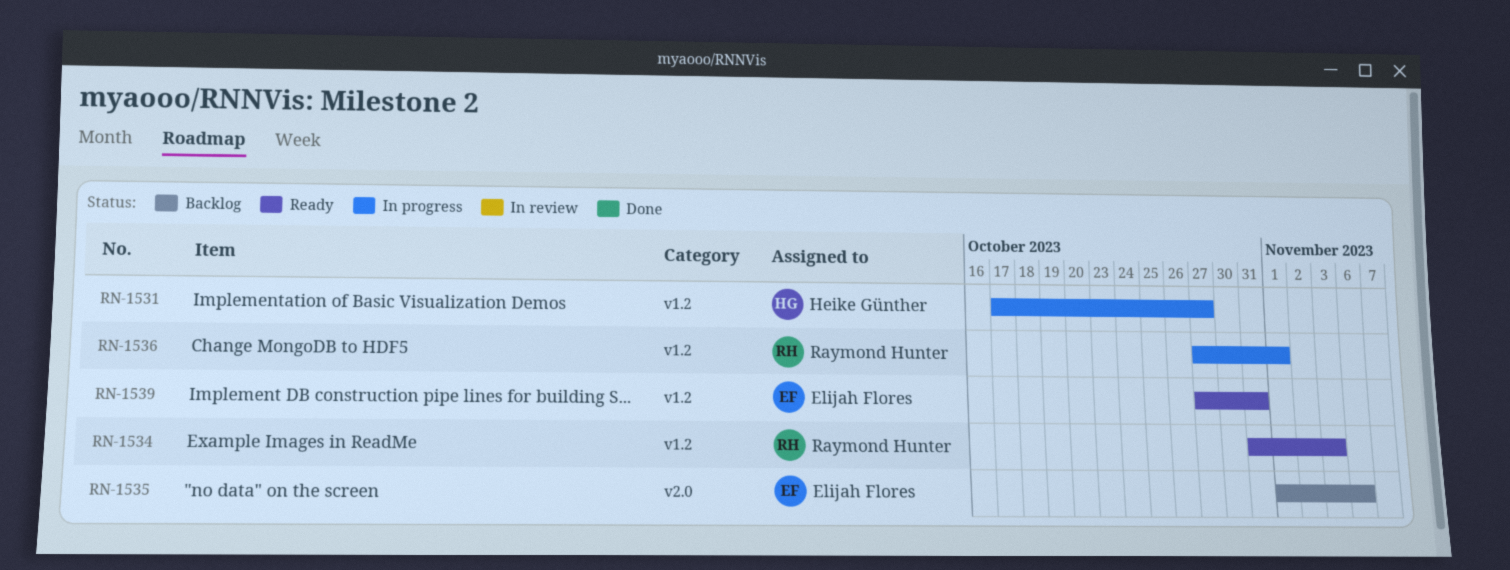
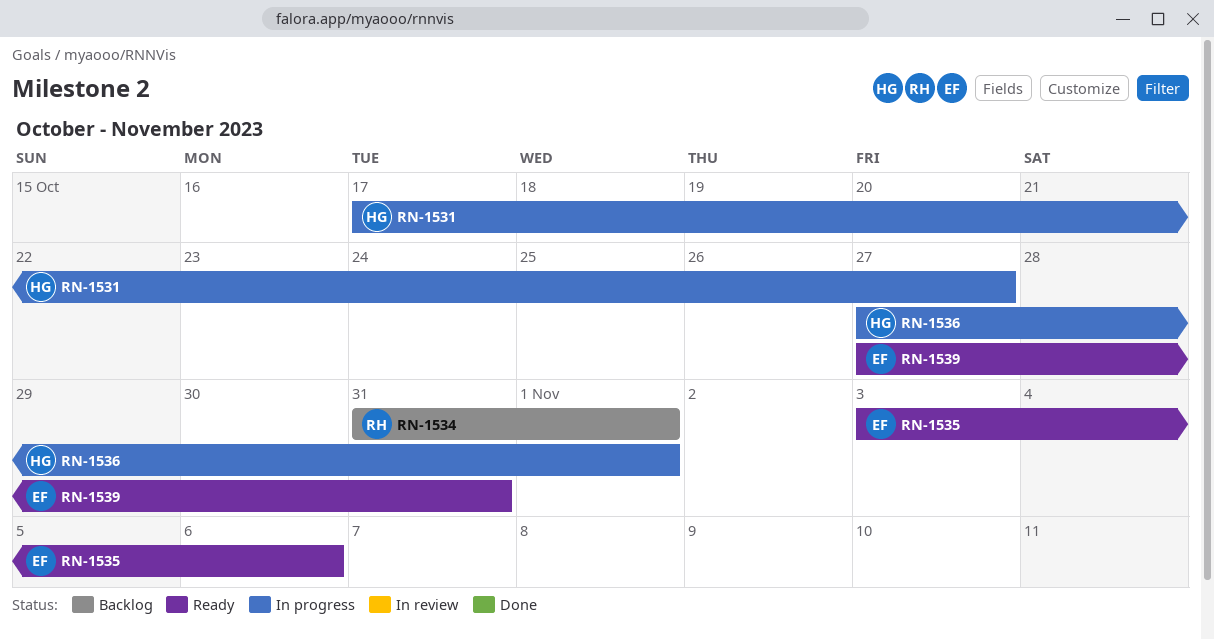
RN-1534, status: Ready -> Backlog
RN-1534, due: Nov 3 -> Nov 1
RN-1535, status: Backlog -> Ready
RN-1535, start: Nov 1 -> Nov 3
RN-1536, owner: Raymond Hunter -> Heike Günther

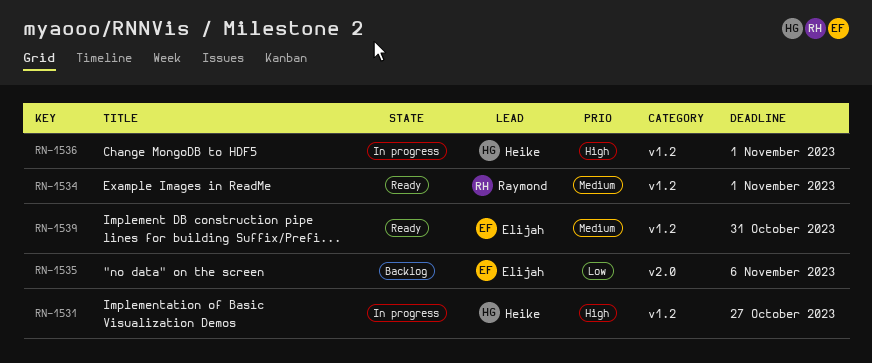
RN-1534, status: Backlog -> Ready
RN-1535, status: Ready -> Backlog

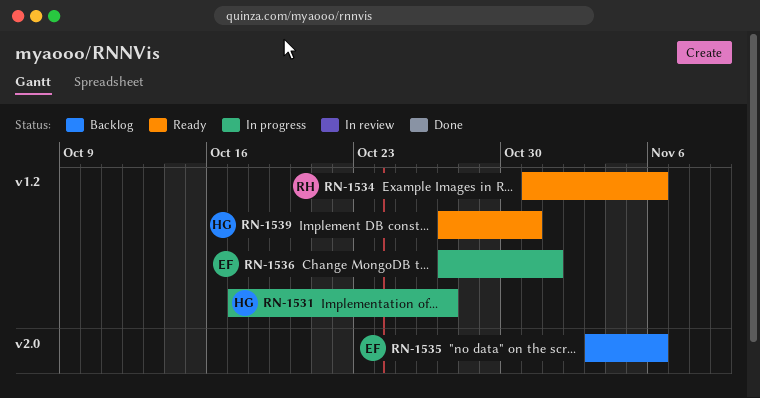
RN-1534, due: Nov 1 -> Nov 6
RN-1536, owner: Heike -> Elijah
RN-1539, owner: Elijah -> Heike

